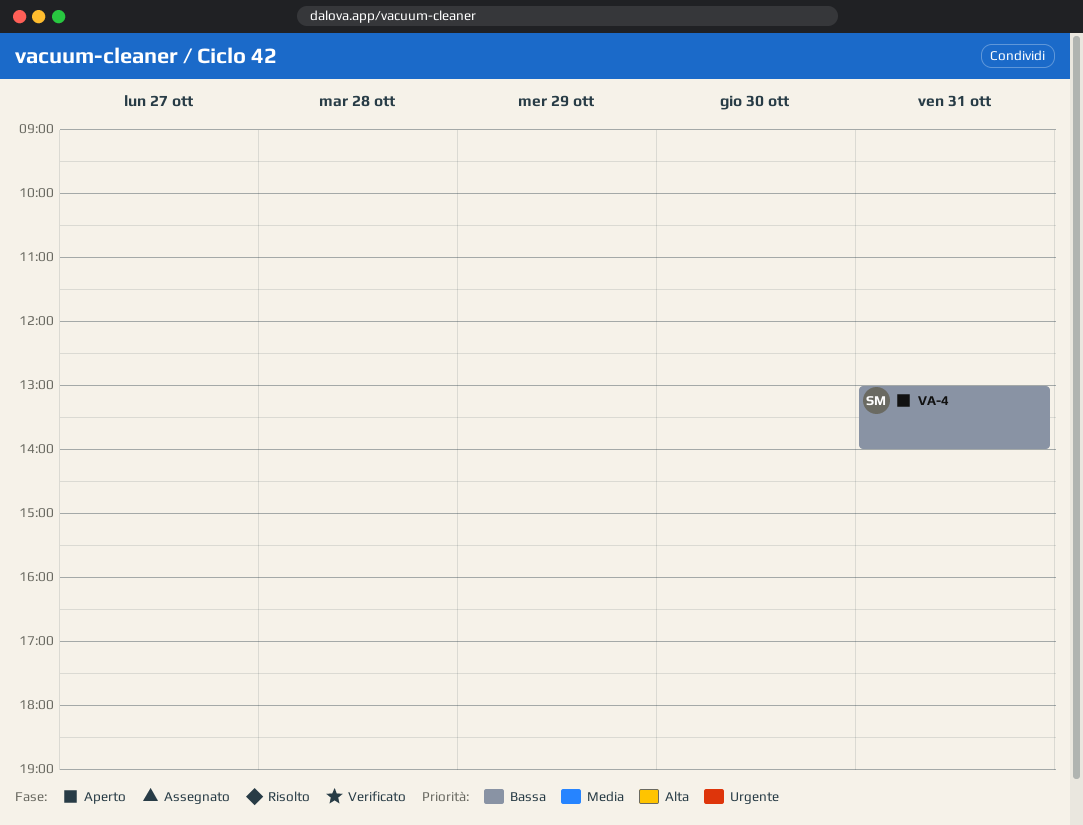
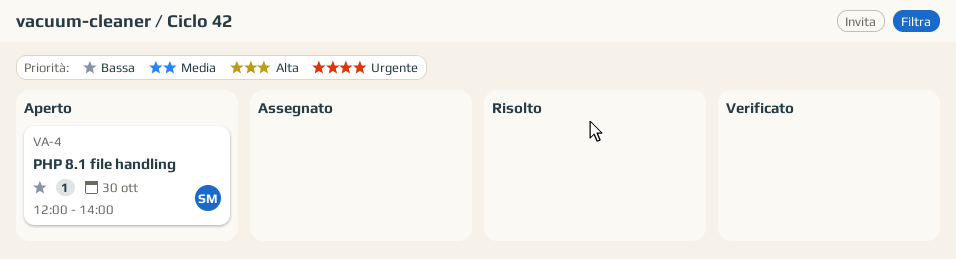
VA-4, day: Oct 31 -> Oct 30
VA-4, begins: 13:00 -> 12:00

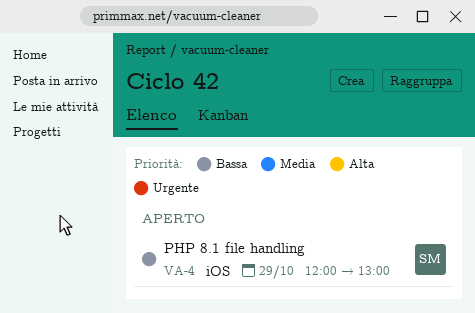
VA-4, day: Oct 30 -> Oct 29
VA-4, ends: 14:00 -> 13:00

